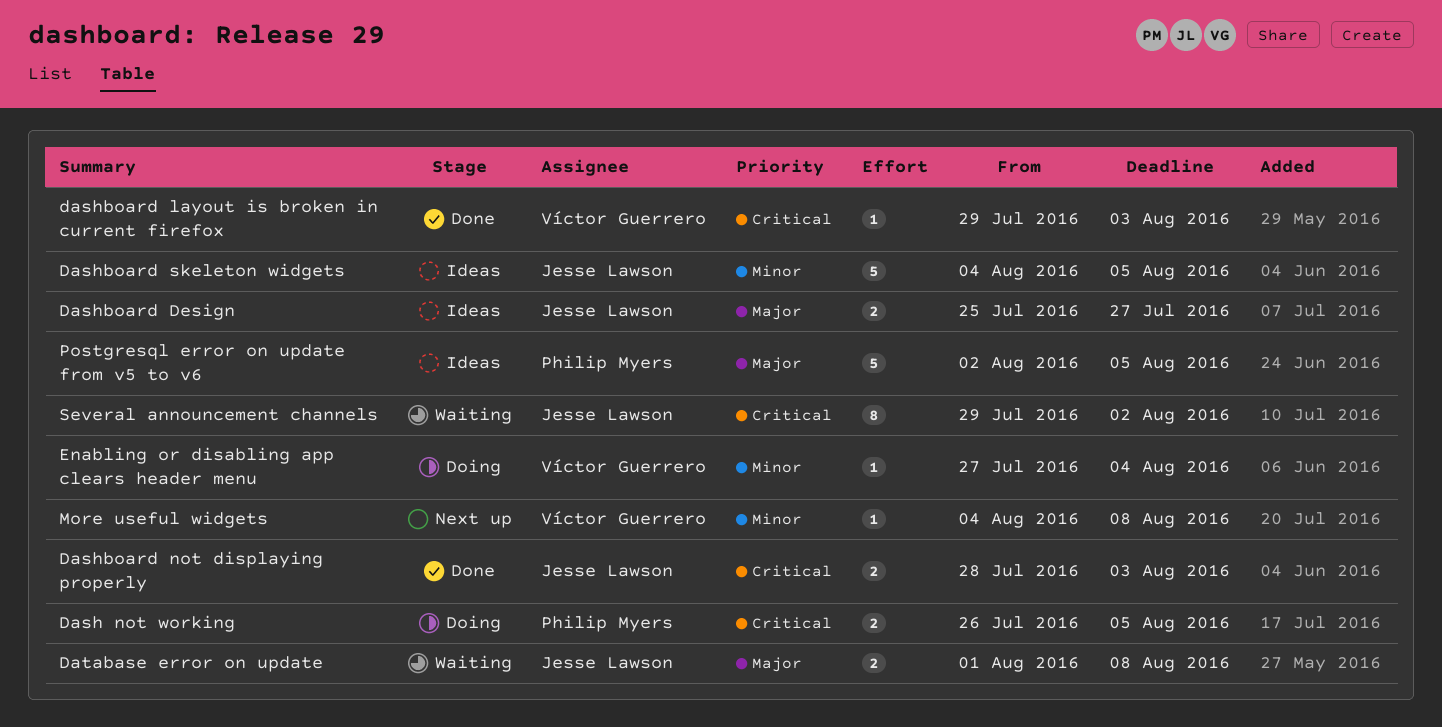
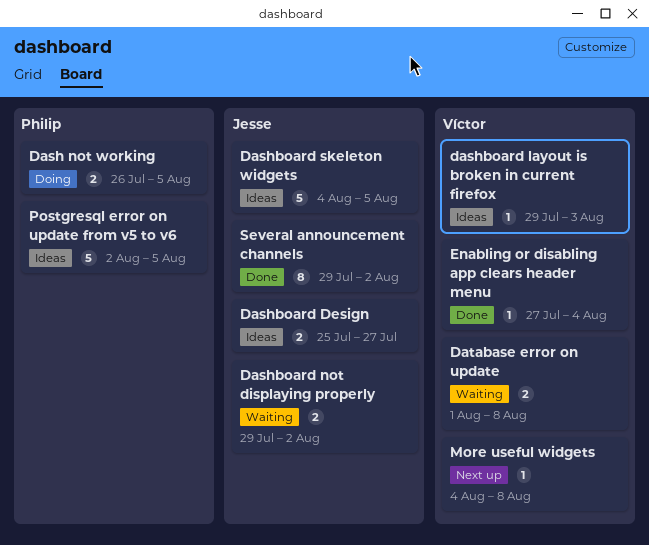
dashboard layout is broken in current firefox, status: Done -> Ideas
Dashboard not displaying properly, status: Done -> Waiting
Dashboard not displaying properly, start: Jul 28 -> Jul 29
Dashboard not displaying properly, due: Aug 3 -> Aug 2
Database error on update, owner: Jesse Lawson -> Víctor Guerrero
Enabling or disabling app clears header menu, status: Doing -> Done
Several announcement channels, status: Waiting -> Done

